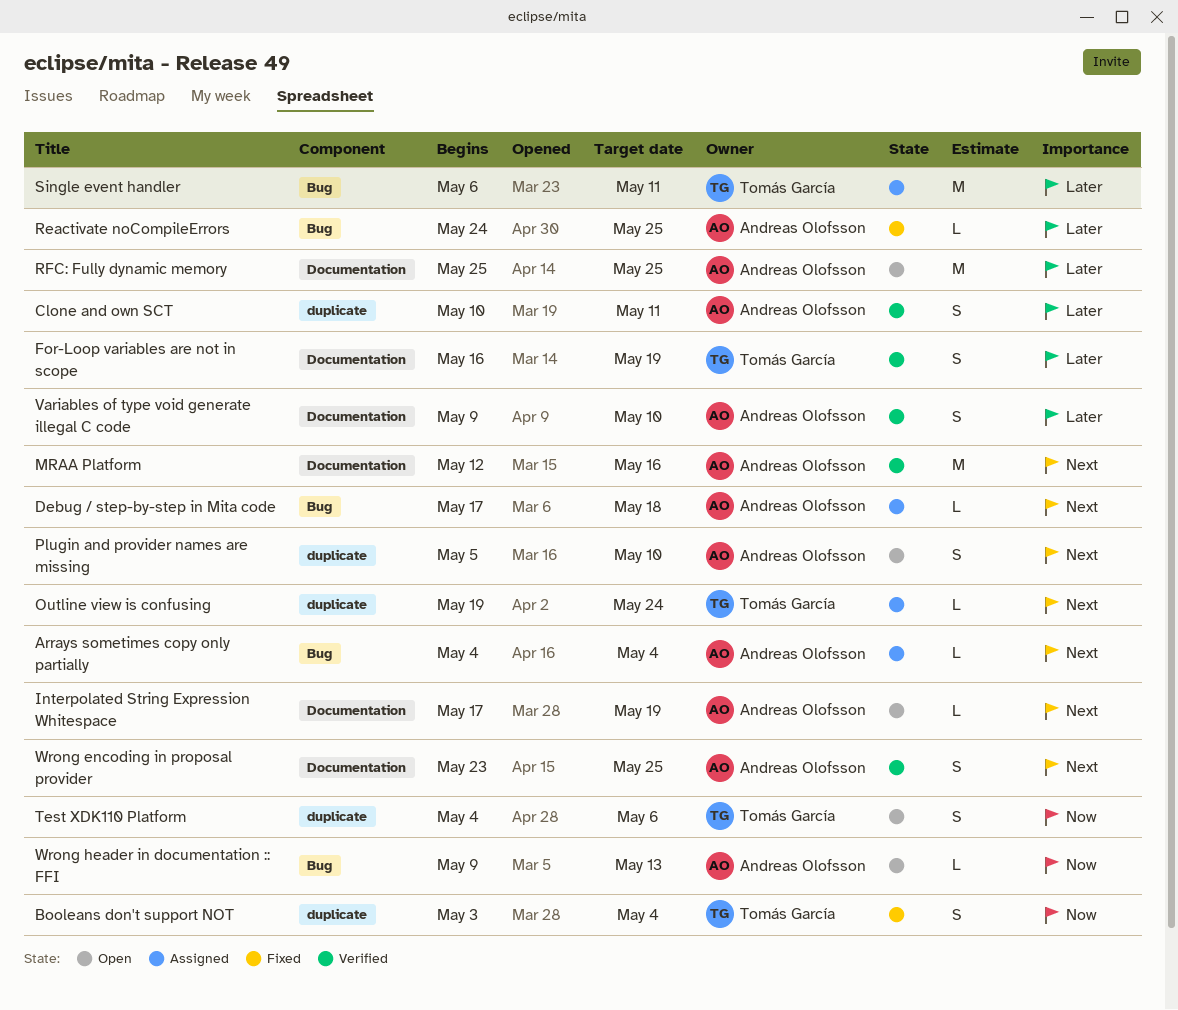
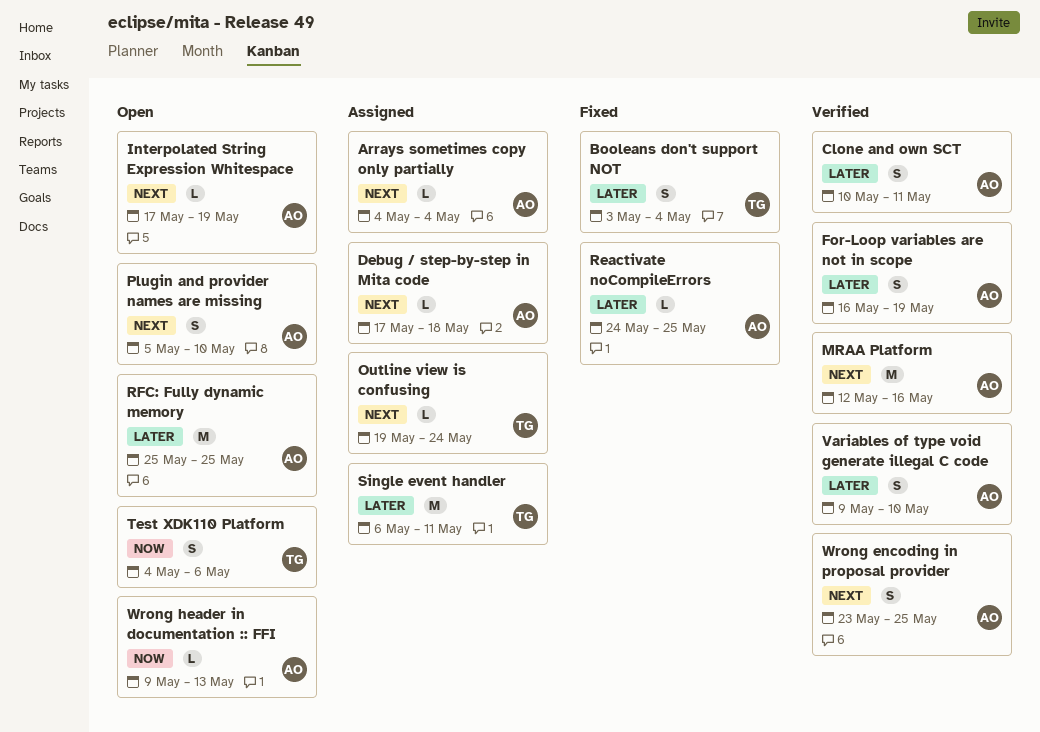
Booleans don't support NOT, priority: Now -> Later
For-Loop variables are not in scope, owner: Tomás García -> Andreas Olofsson

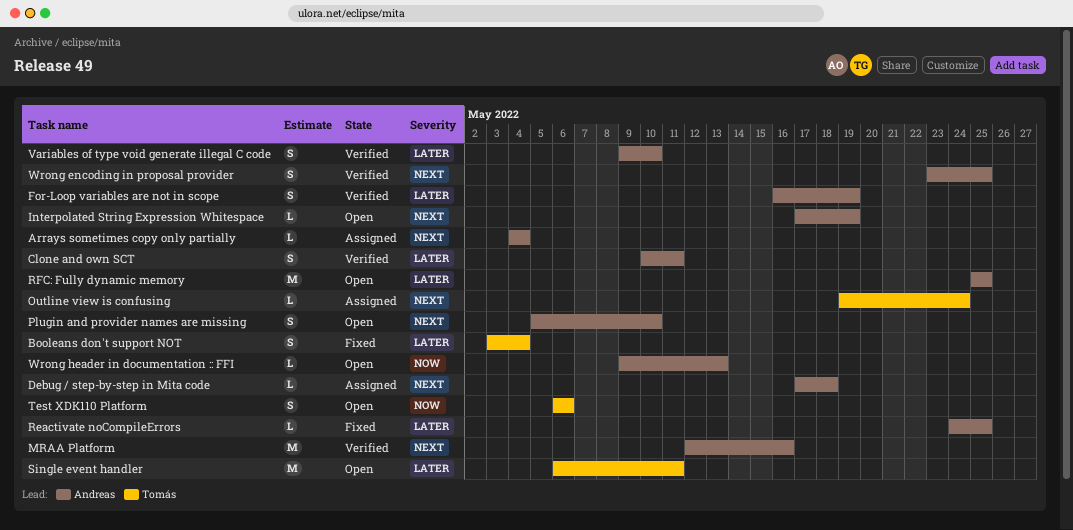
Single event handler, status: Assigned -> Open
Test XDK110 Platform, start: May 4 -> May 6

